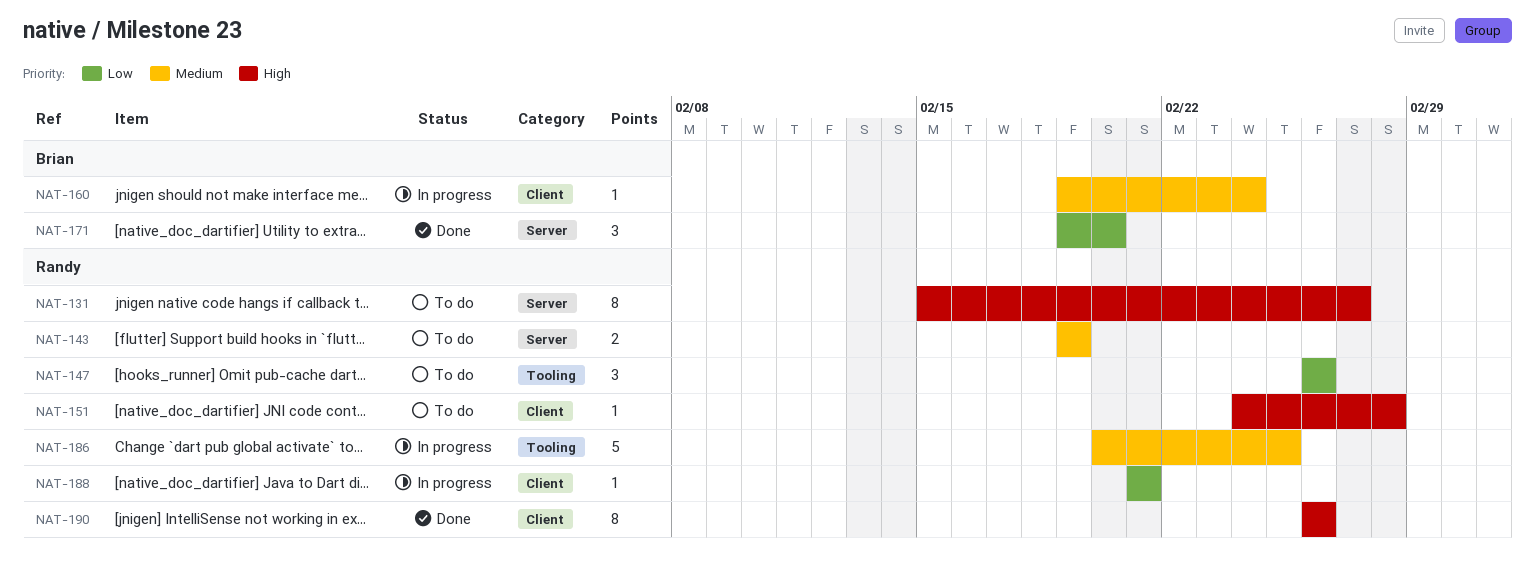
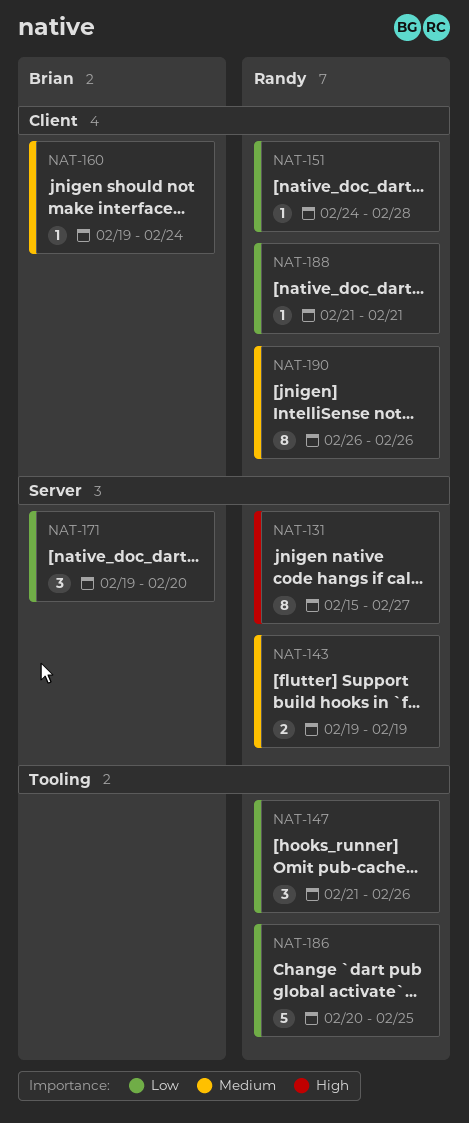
NAT-147, start: Feb 26 -> Feb 21
NAT-151, priority: High -> Low
NAT-186, priority: Medium -> Low
NAT-190, priority: High -> Medium

